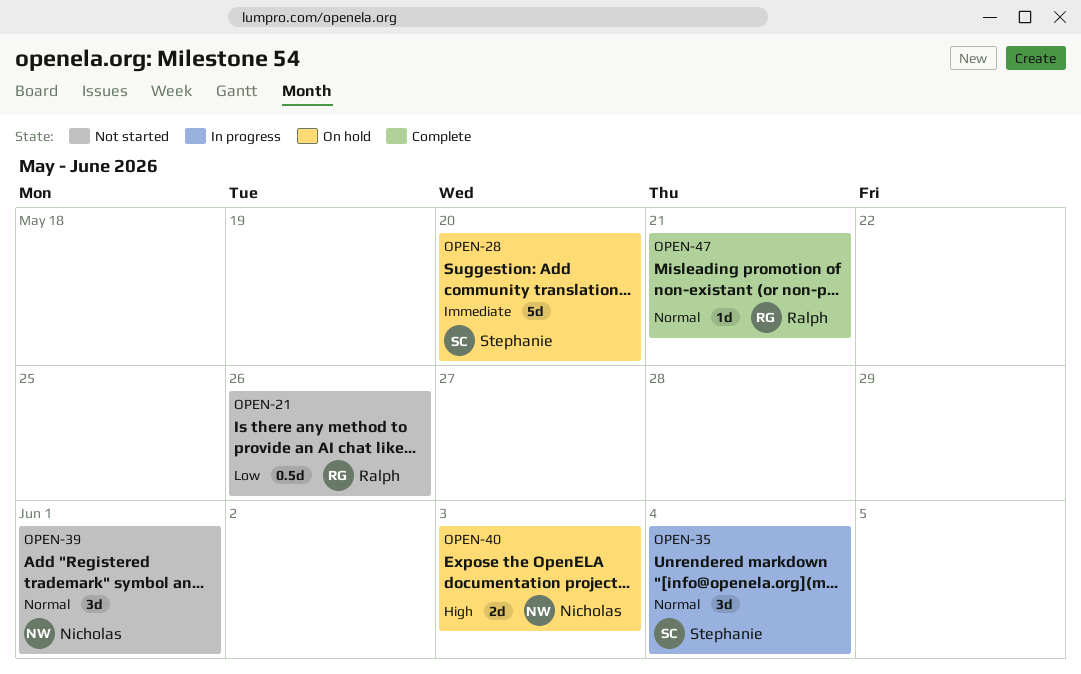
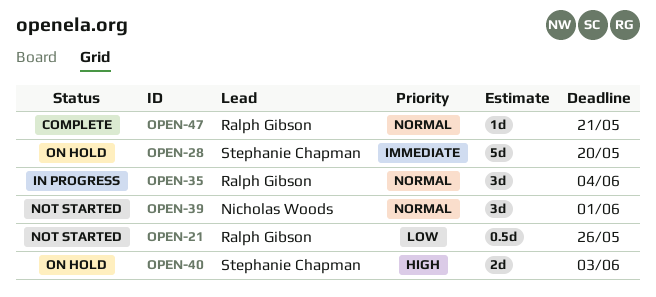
OPEN-35, owner: Stephanie Chapman -> Ralph Gibson
OPEN-40, owner: Nicholas Woods -> Stephanie Chapman

